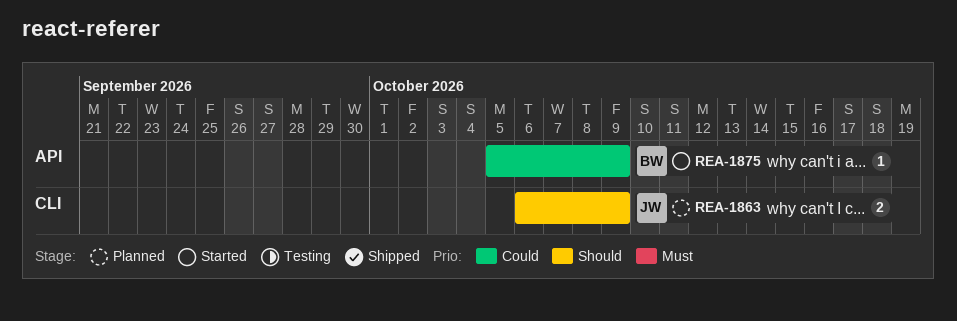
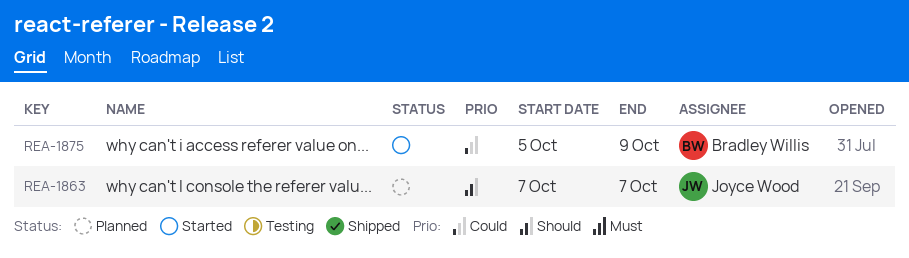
REA-1863, start: Oct 6 -> Oct 7
REA-1863, due: Oct 9 -> Oct 7

